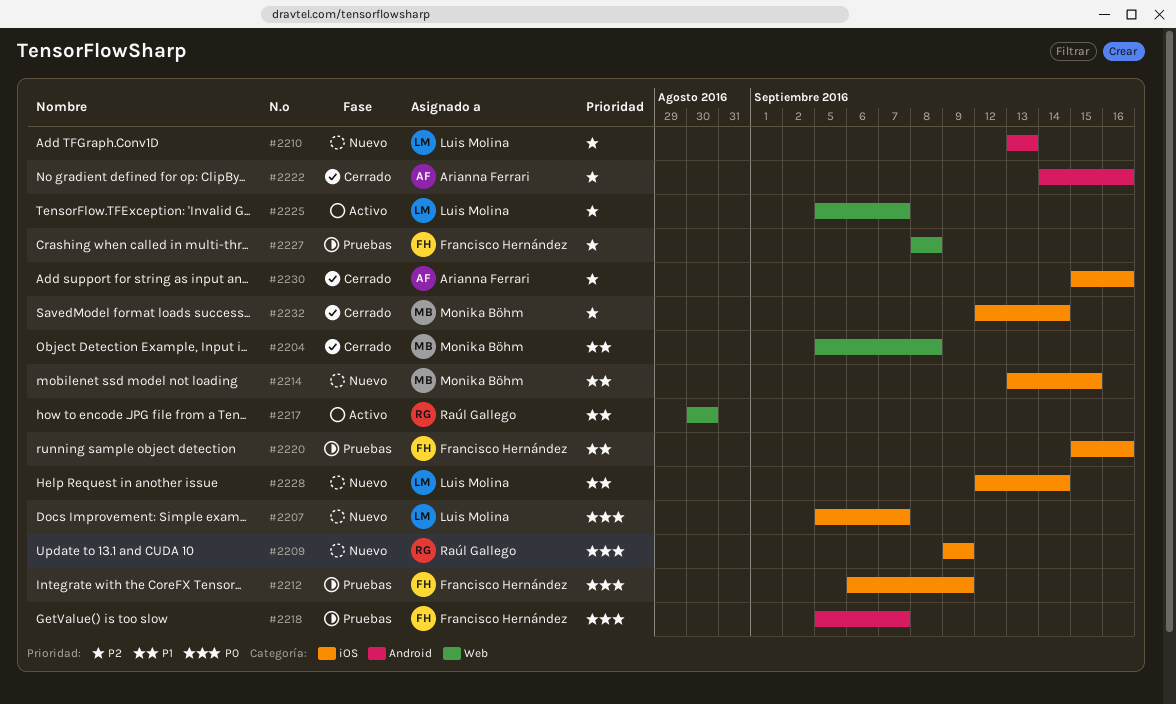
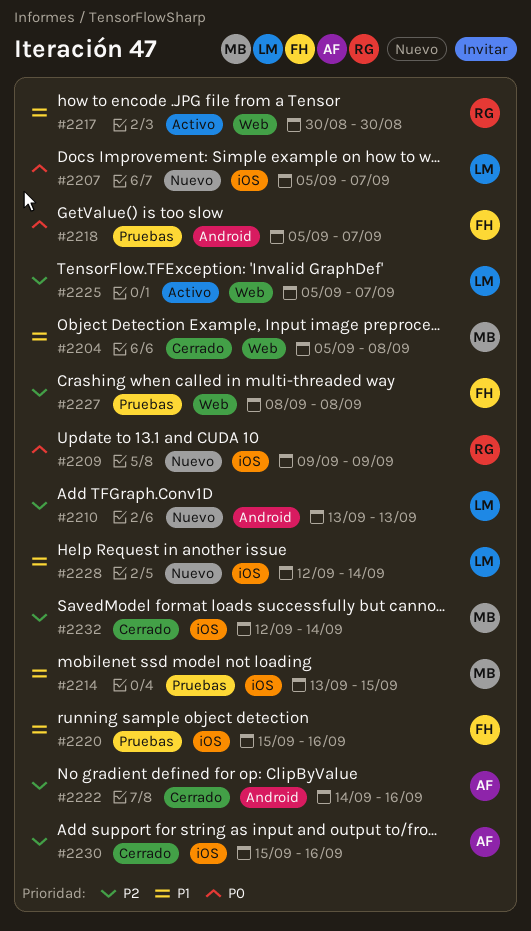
#2212: present -> none
#2214, status: Nuevo -> Pruebas

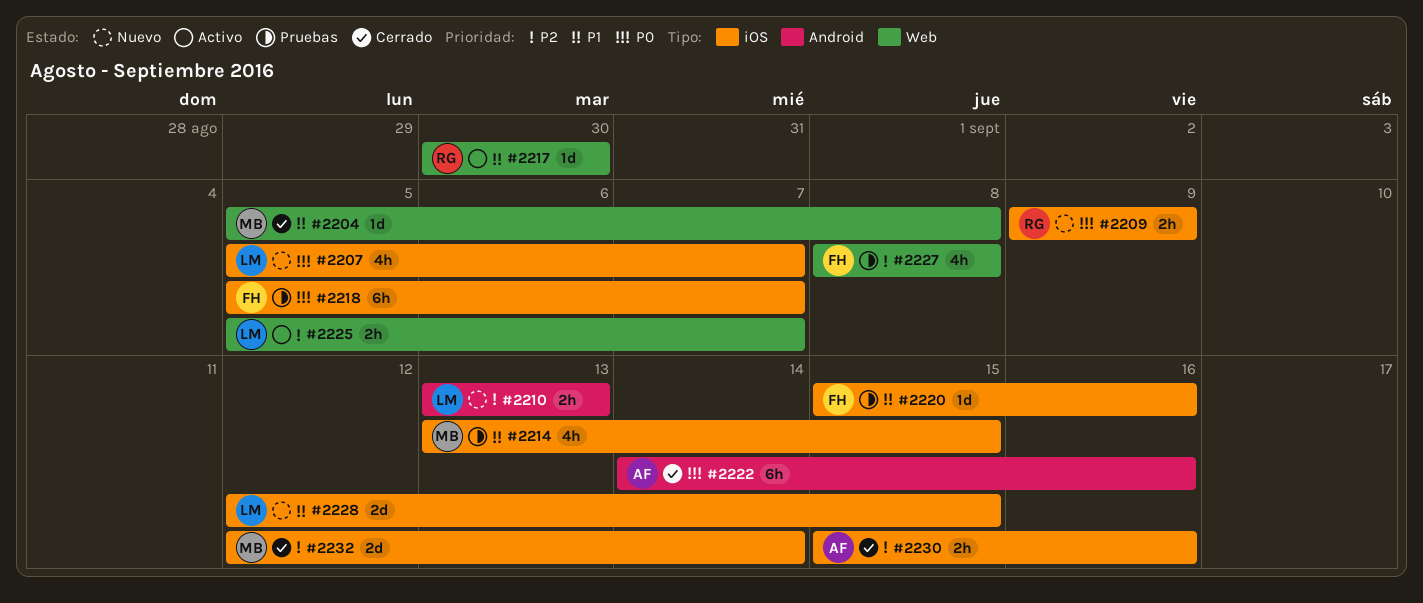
#2218, label: Android -> iOS
#2222, priority: P2 -> P0
#2228, due: Sep 14 -> Sep 15

